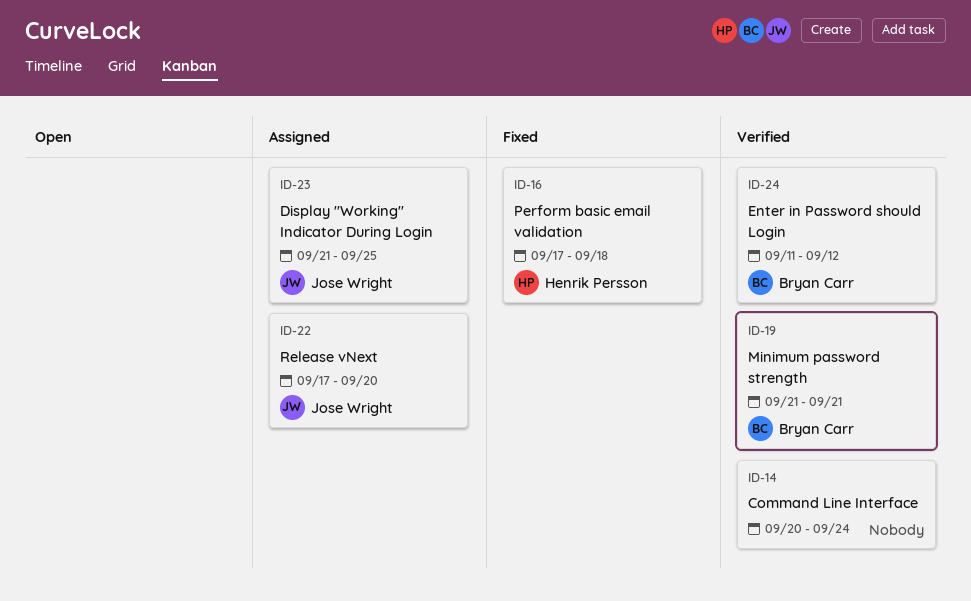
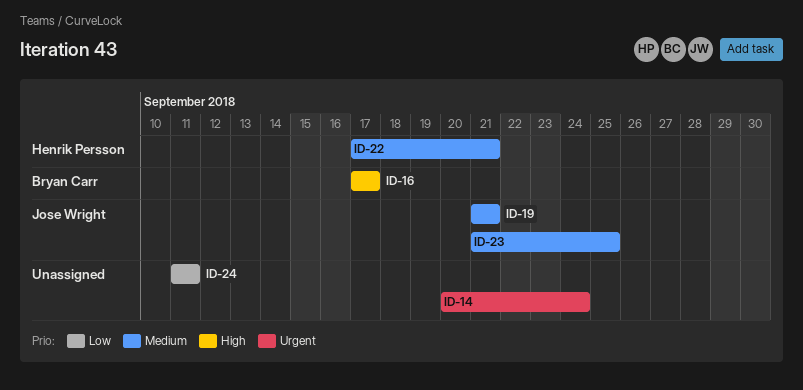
ID-16, owner: Henrik Persson -> Bryan Carr
ID-16, due: Sep 18 -> Sep 17
ID-19, owner: Bryan Carr -> Jose Wright
ID-22, owner: Jose Wright -> Henrik Persson
ID-22, due: Sep 20 -> Sep 21
ID-24, owner: Bryan Carr -> none
ID-24, due: Sep 12 -> Sep 11

